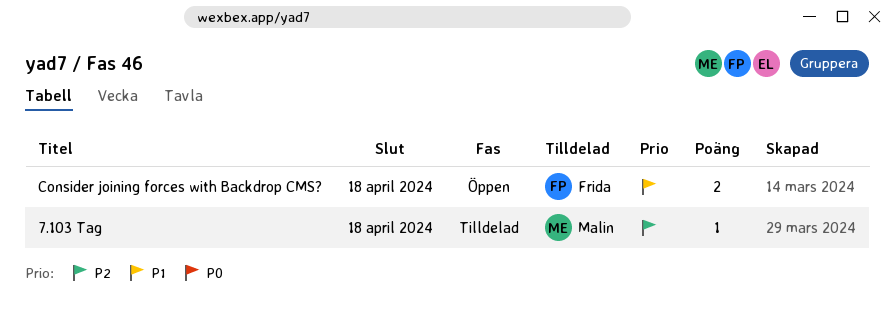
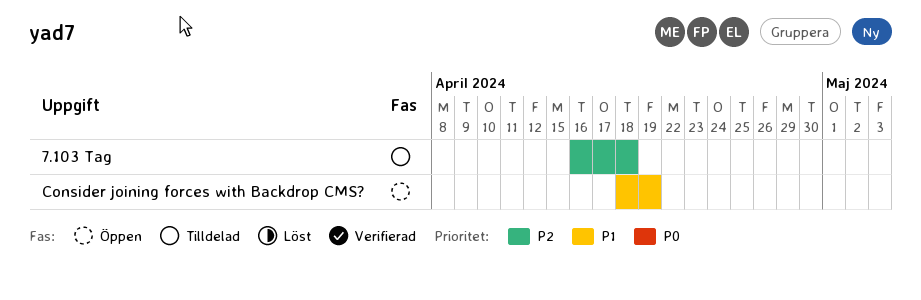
Consider joining forces with Backdrop CMS?, due: Apr 18 -> Apr 19

